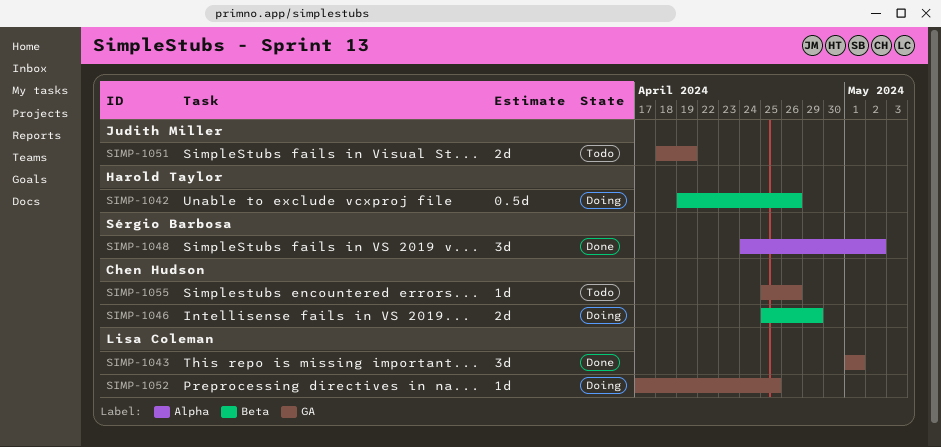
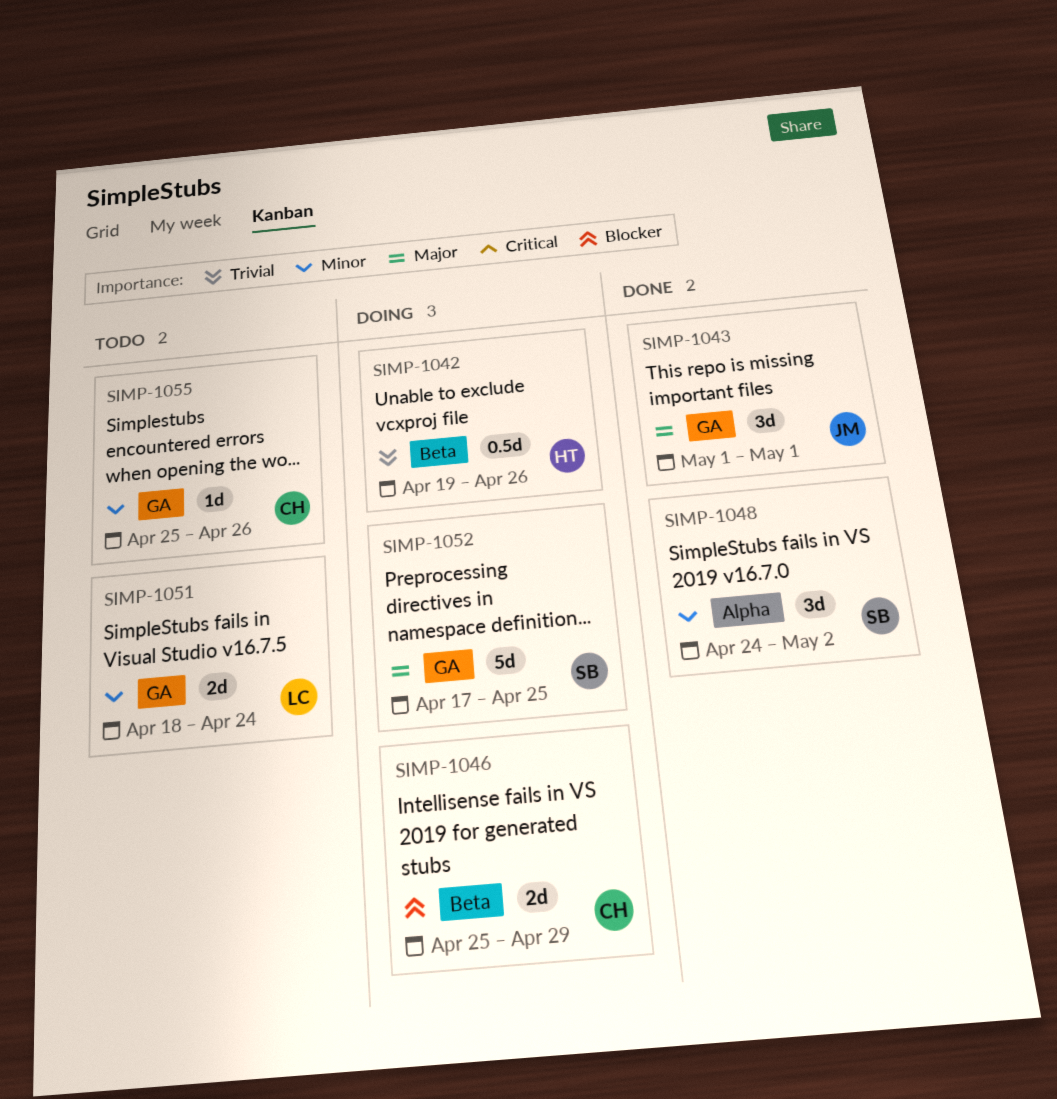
SIMP-1043, owner: Lisa Coleman -> Judith Miller
SIMP-1051, owner: Judith Miller -> Lisa Coleman
SIMP-1051, due: Apr 19 -> Apr 24
SIMP-1052, owner: Lisa Coleman -> Sérgio Barbosa
SIMP-1052, estimate: 1d -> 5d

